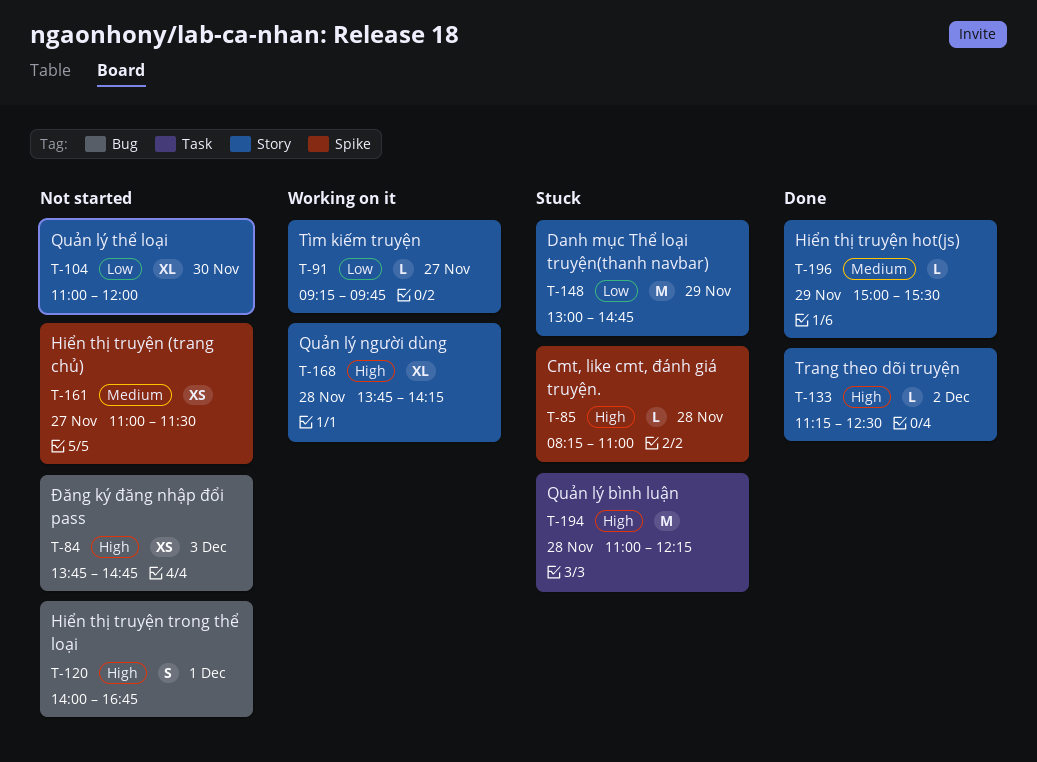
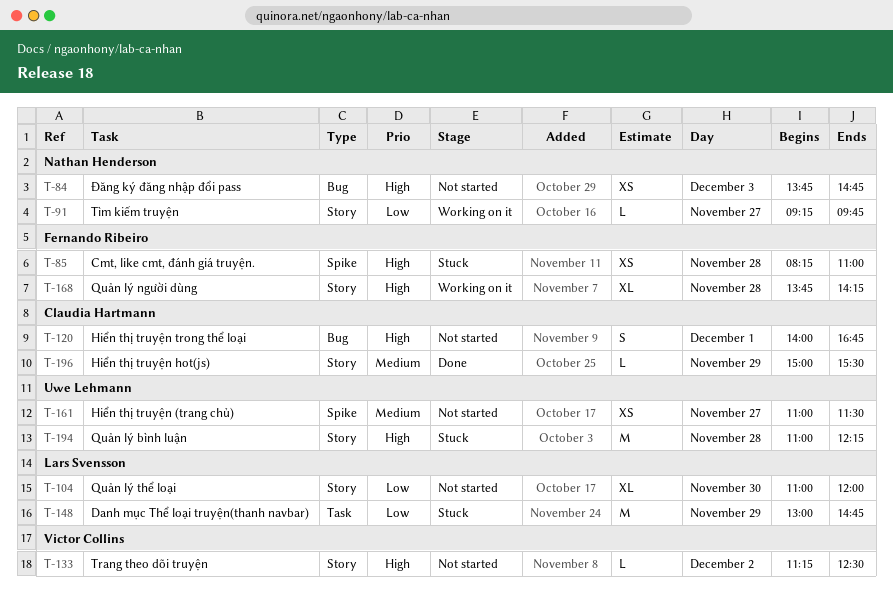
T-85, estimate: L -> XS
T-133, status: Done -> Not started
T-148, label: Story -> Task
T-194, label: Task -> Story

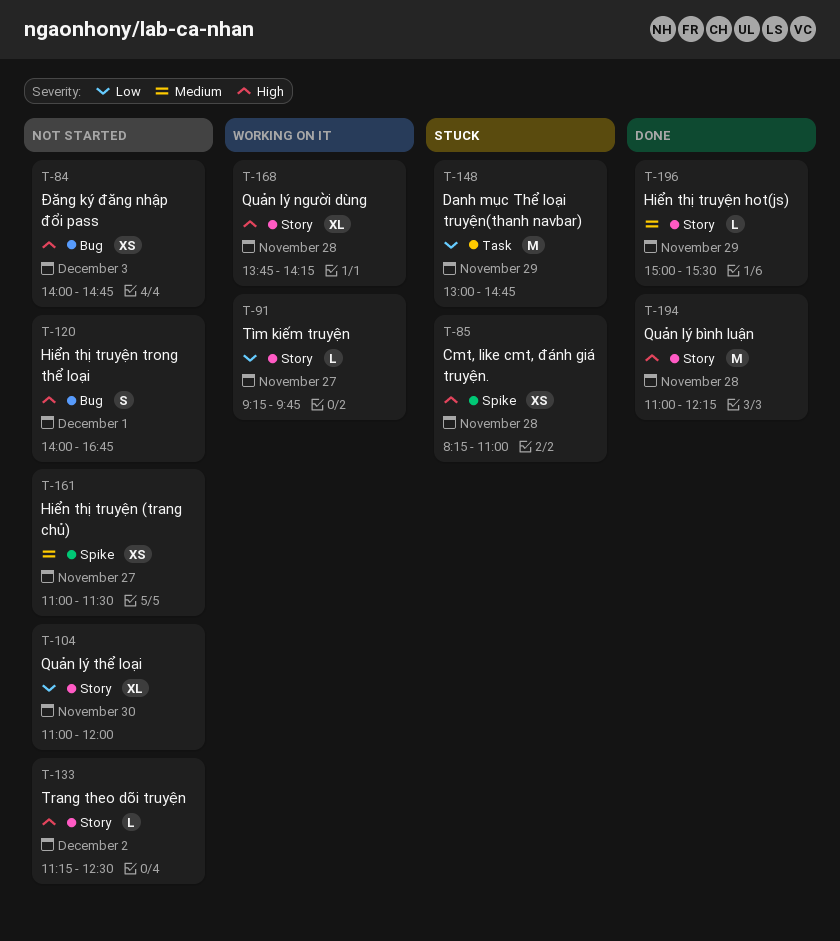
T-84, begins: 13:45 -> 14:00
T-194, status: Stuck -> Done

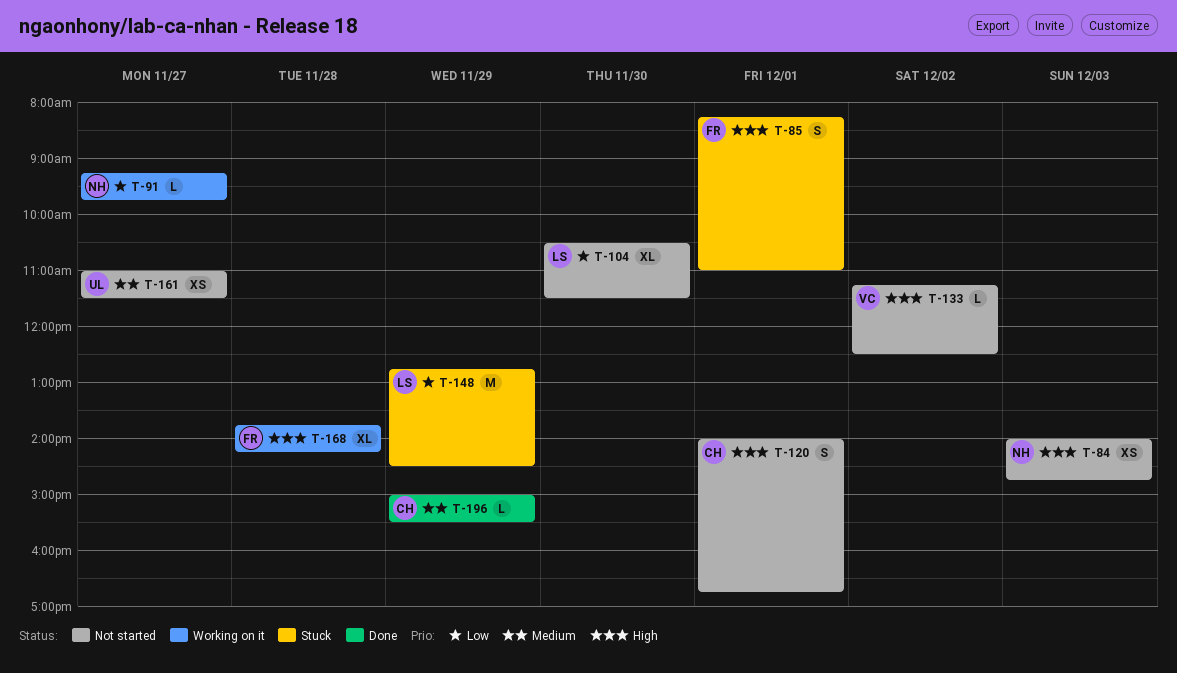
T-85, estimate: XS -> S
T-85, day: Nov 28 -> Dec 1
T-104, begins: 11:00 -> 10:30
T-104, ends: 12:00 -> 11:30
T-148, begins: 13:00 -> 12:45
T-148, ends: 14:45 -> 14:30
T-194: present -> none

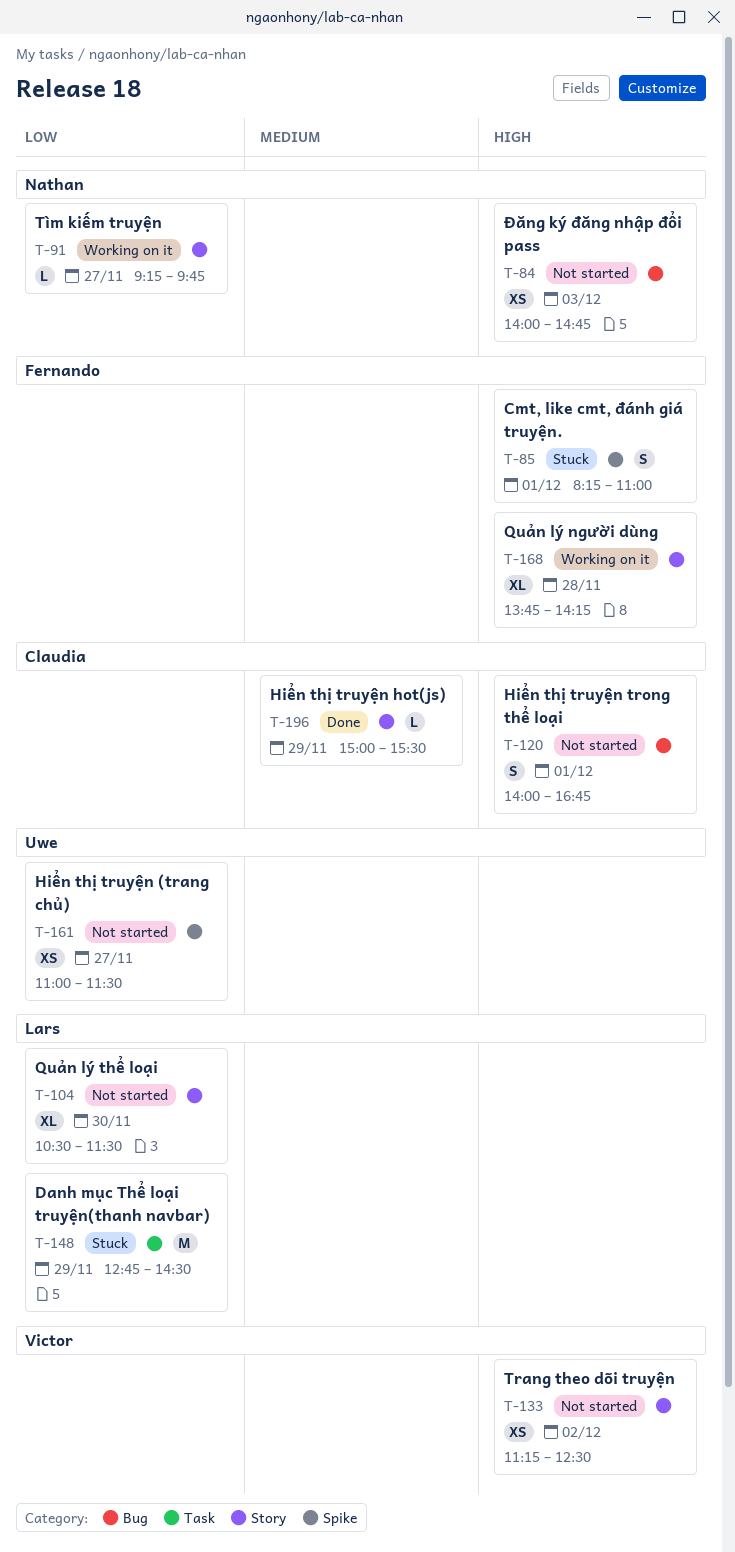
T-133, estimate: L -> XS
T-161, priority: Medium -> Low

